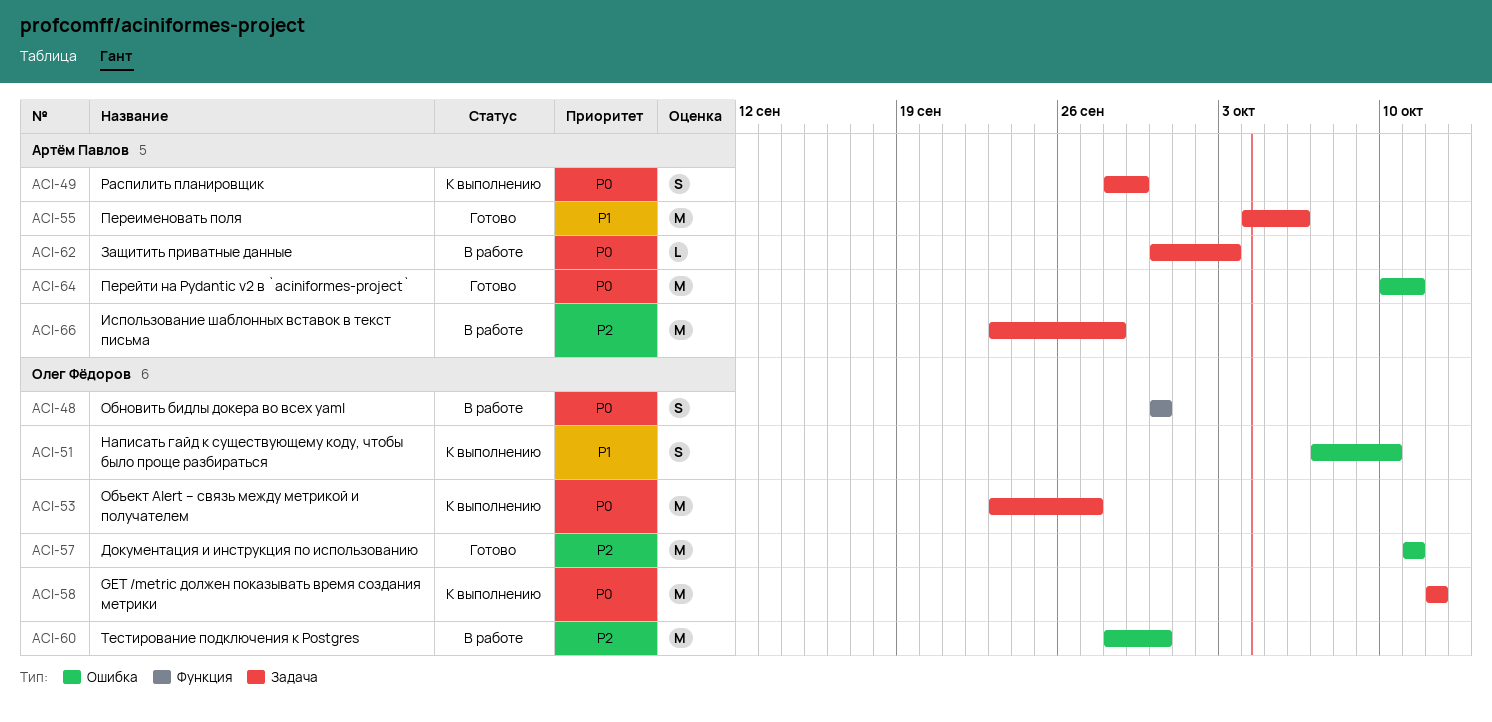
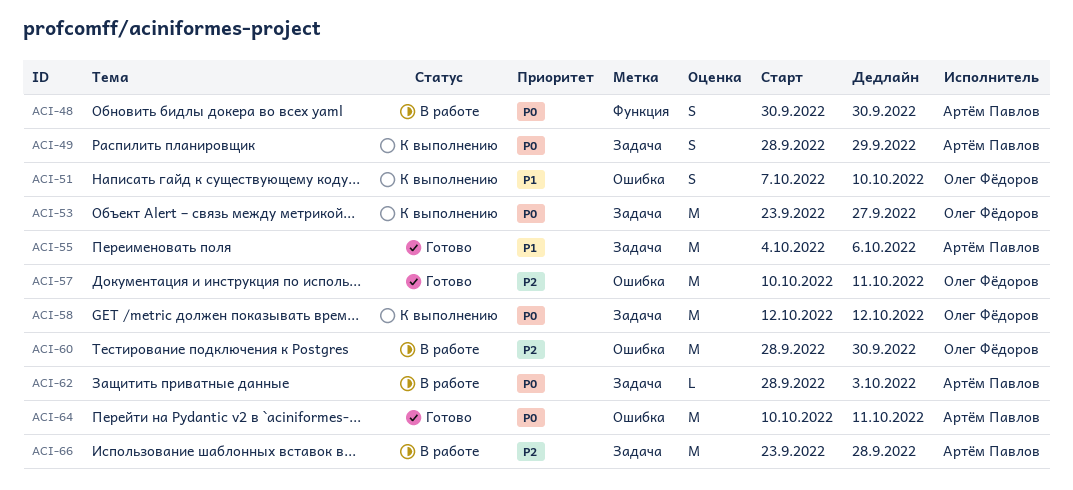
ACI-48, owner: Олег Фёдоров -> Артём Павлов
ACI-57, start: Oct 11 -> Oct 10
ACI-62, start: Sep 30 -> Sep 28

